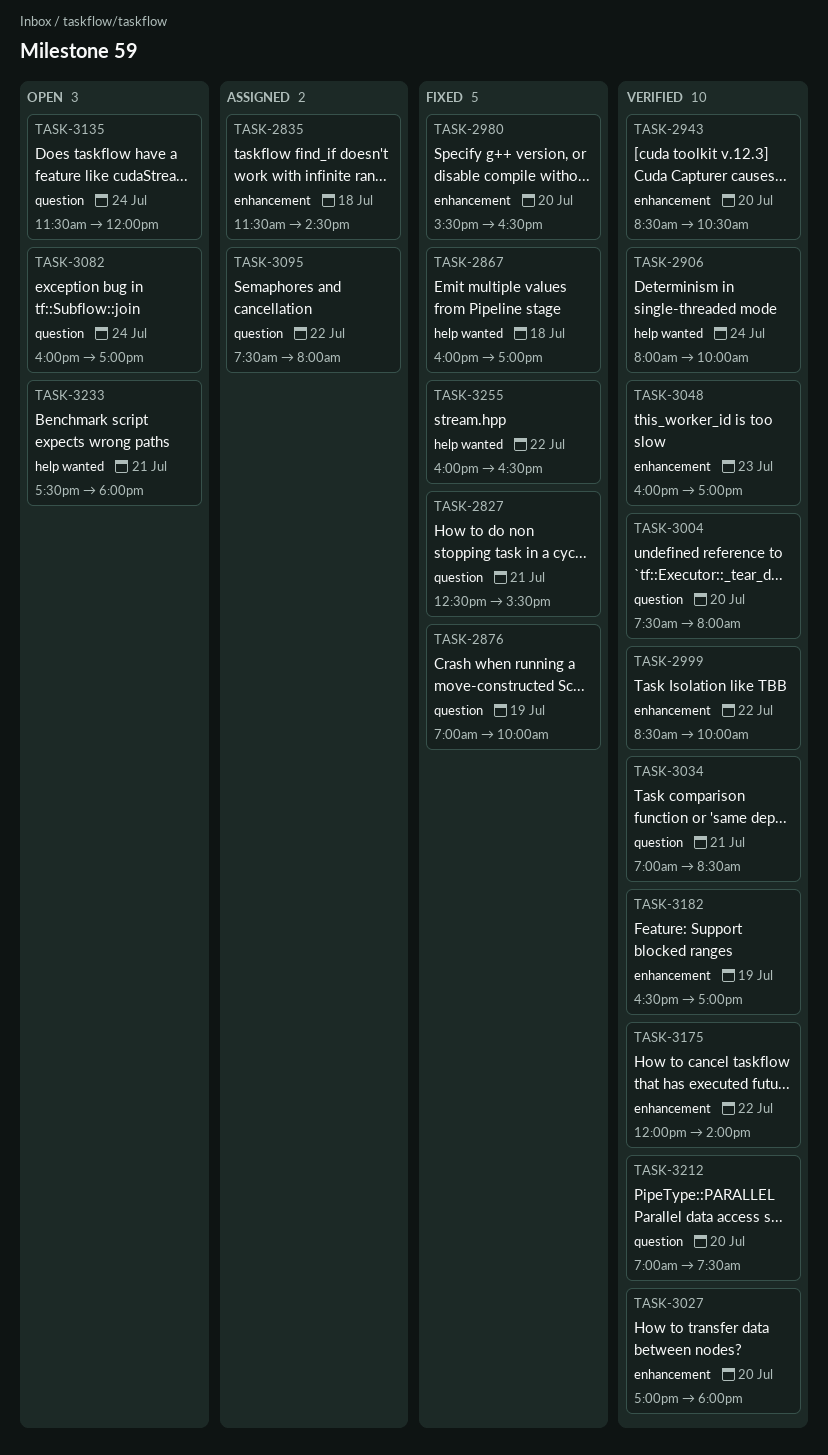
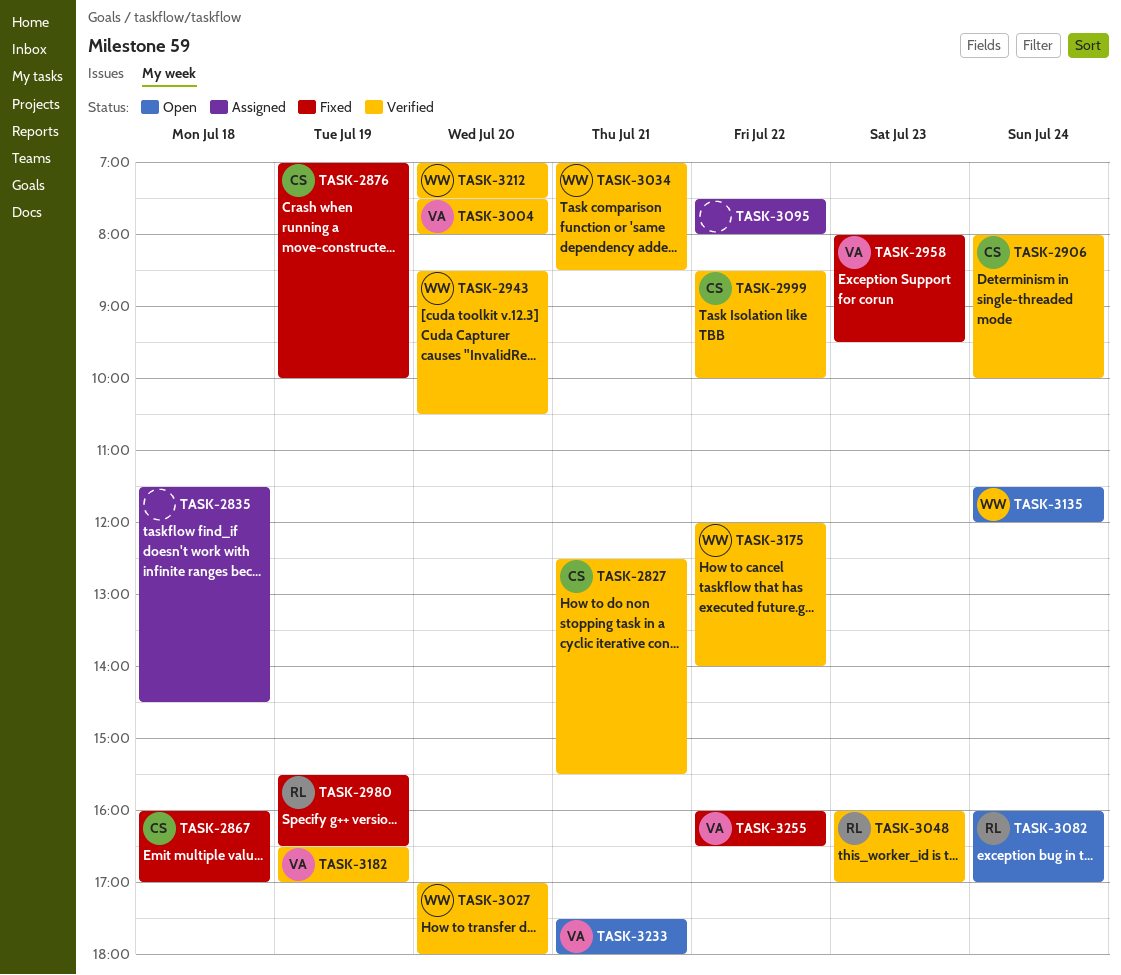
TASK-2827, status: Fixed -> Verified
TASK-2958: none -> present
TASK-2980, day: Jul 20 -> Jul 19

